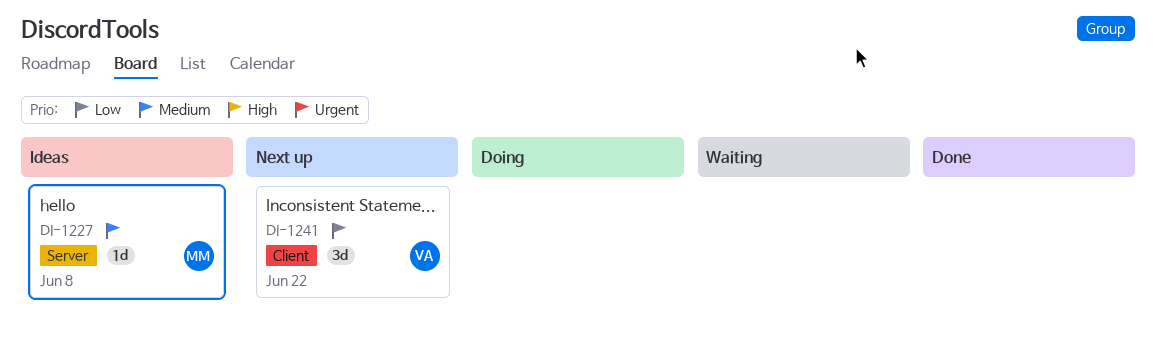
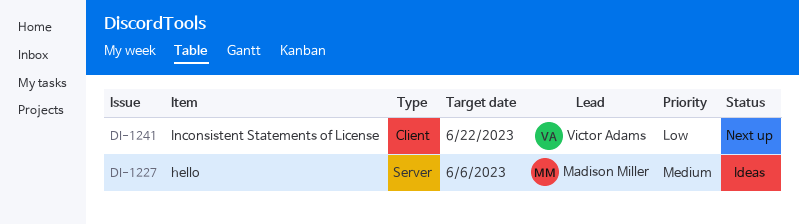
DI-1227, due: Jun 8 -> Jun 6

